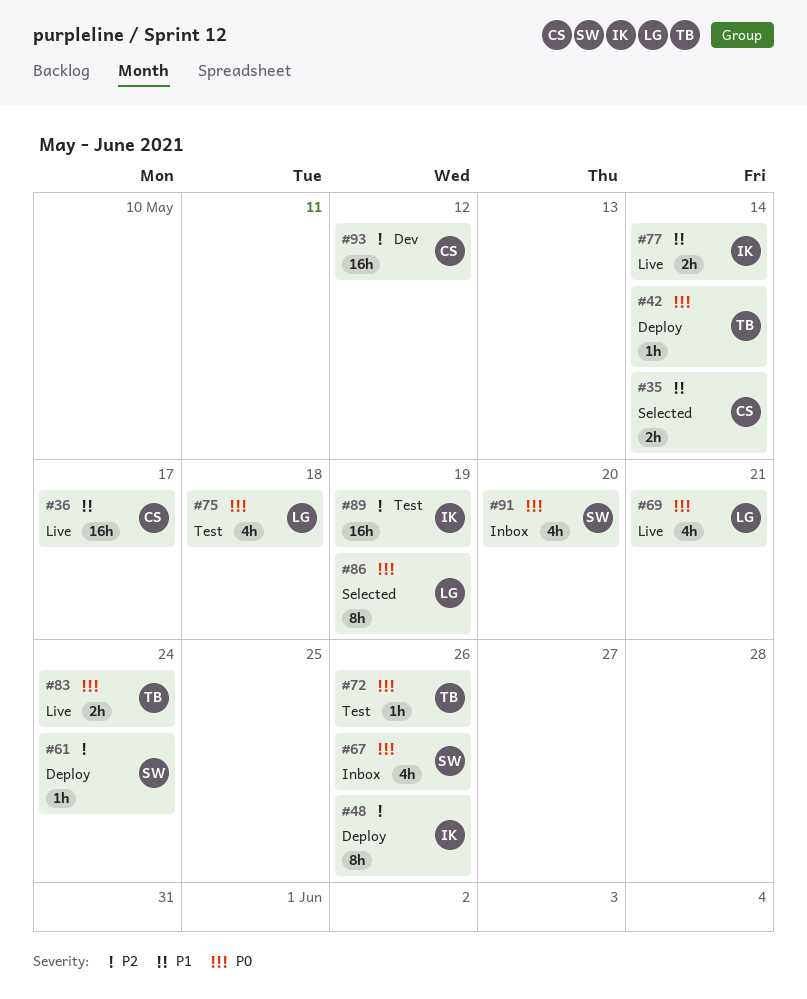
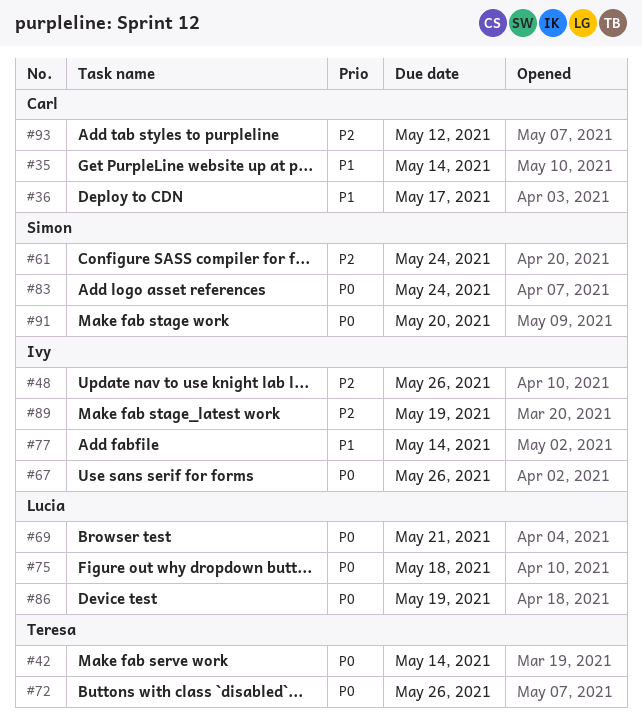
#67, owner: Simon -> Ivy
#83, owner: Teresa -> Simon

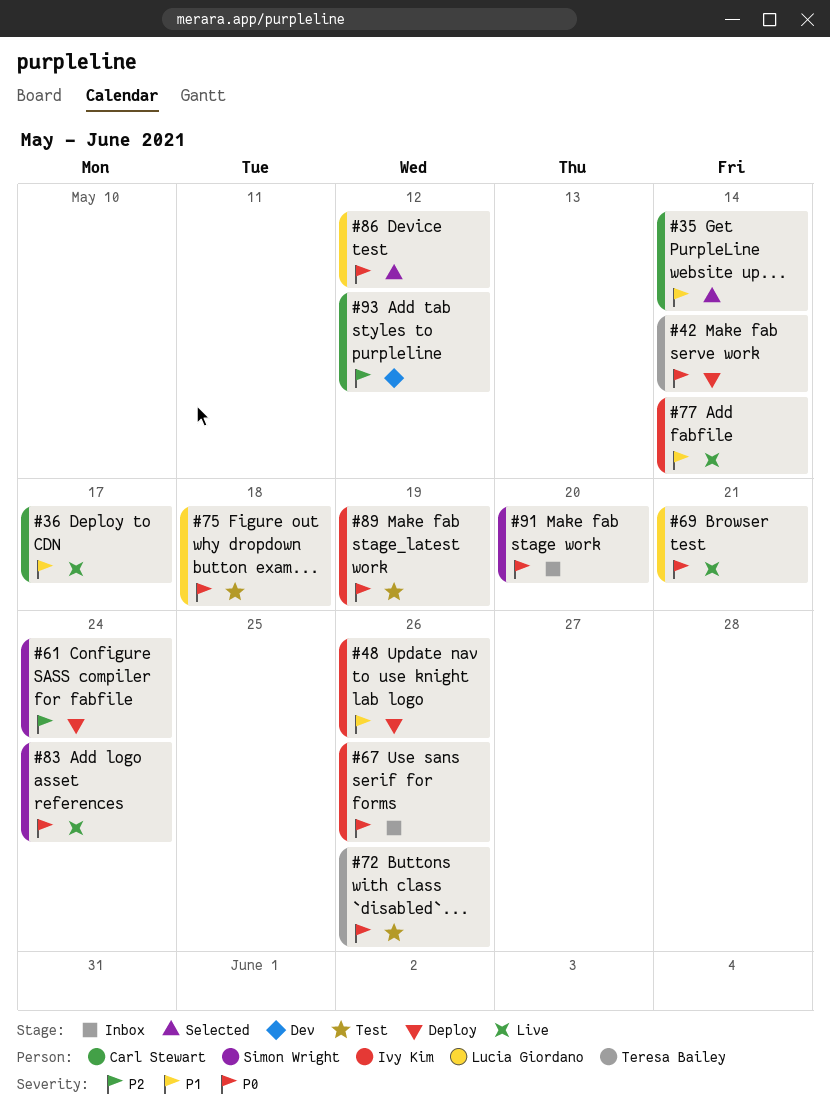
#48, priority: P2 -> P1
#86, due: May 19 -> May 12
#89, priority: P2 -> P0

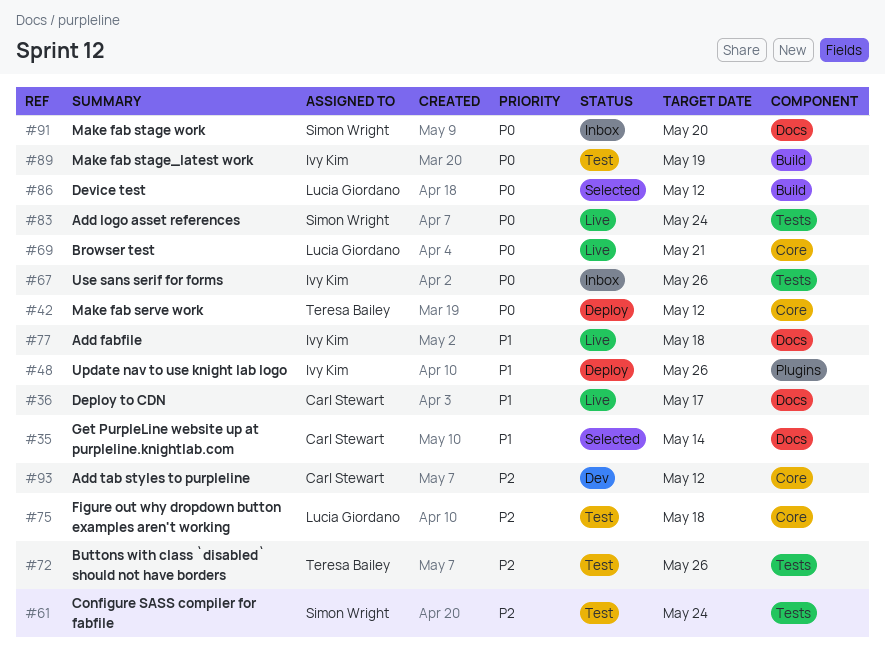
#42, due: May 14 -> May 12
#61, status: Deploy -> Test
#72, priority: P0 -> P2
#75, priority: P0 -> P2
#77, due: May 14 -> May 18

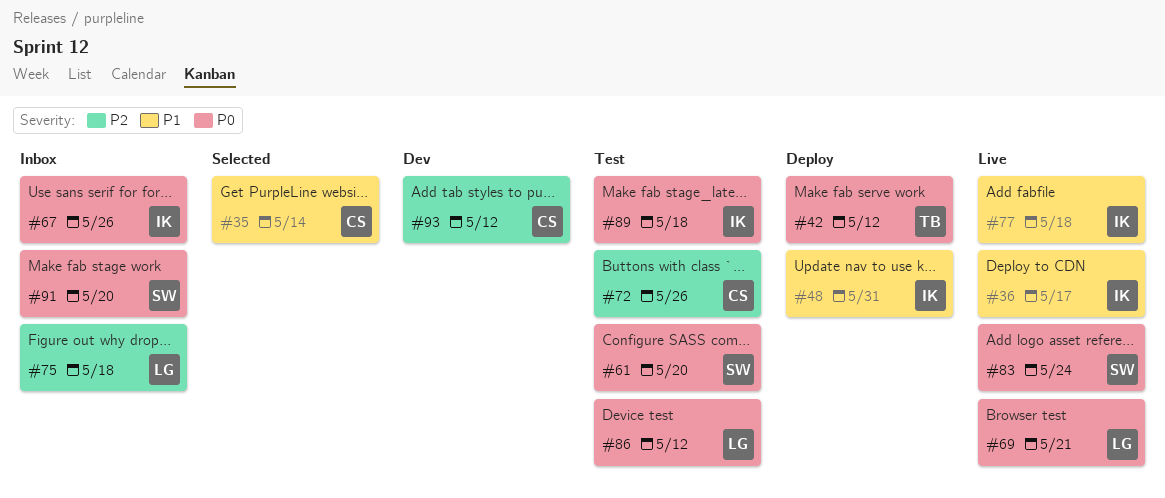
#36, owner: Carl Stewart -> Ivy Kim
#48, due: May 26 -> May 31
#61, priority: P2 -> P0
#61, due: May 24 -> May 20
#72, owner: Teresa Bailey -> Carl Stewart
#75, status: Test -> Inbox
#86, status: Selected -> Test
#89, due: May 19 -> May 18

